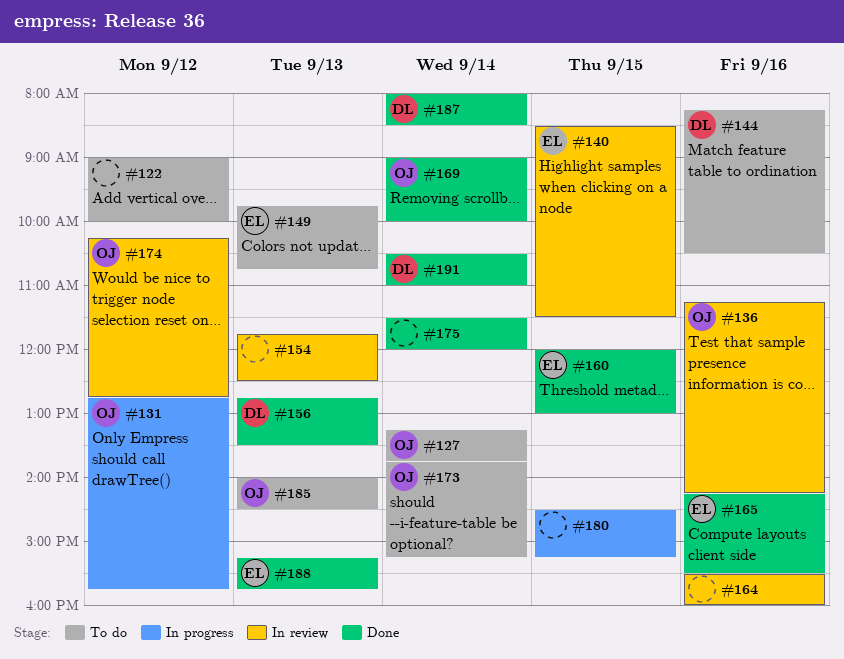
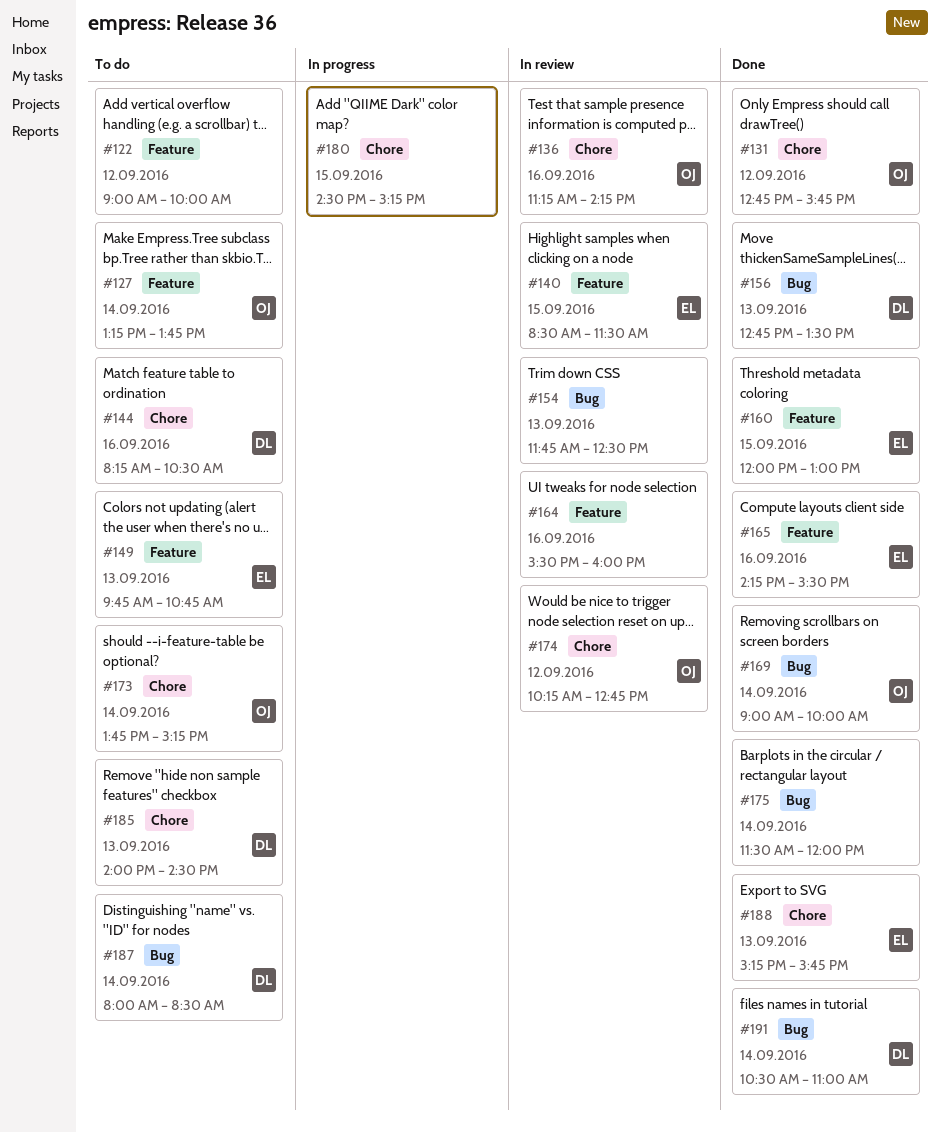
#131, status: In progress -> Done
#185, owner: OJ -> DL
#187, status: Done -> To do

